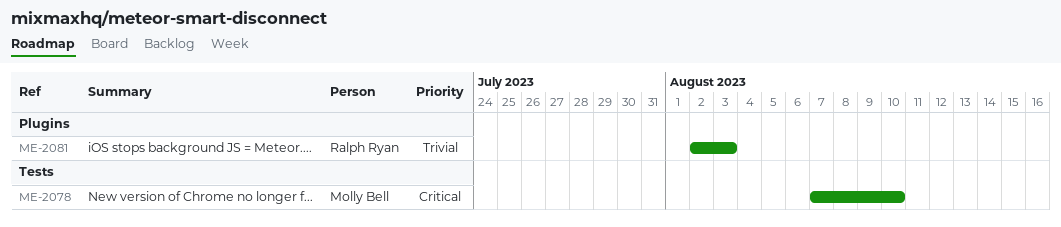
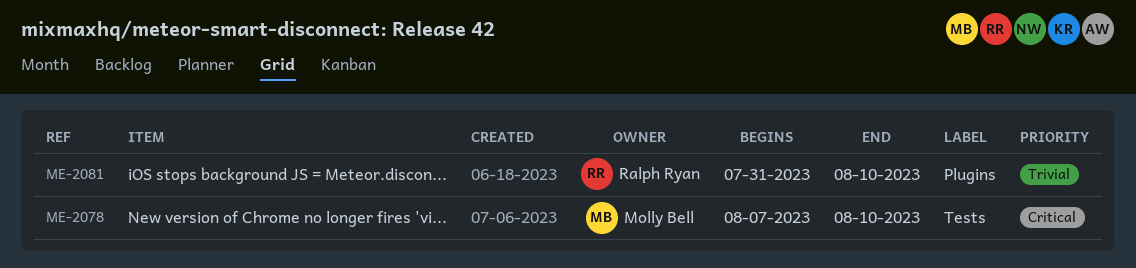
ME-2081, start: Aug 2 -> Jul 31
ME-2081, due: Aug 3 -> Aug 10

